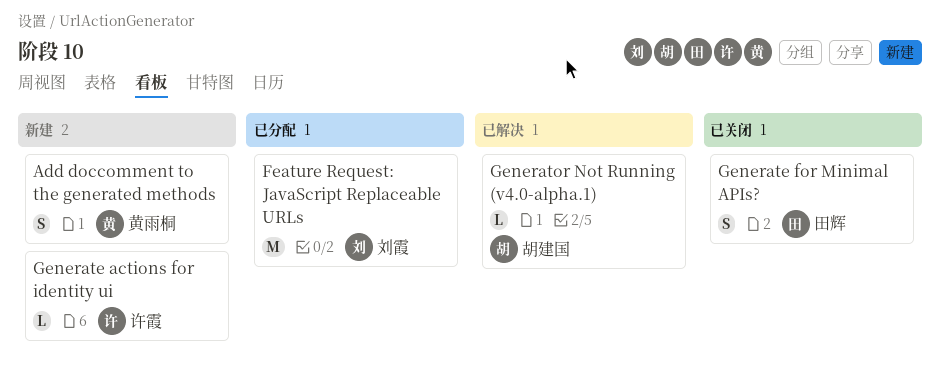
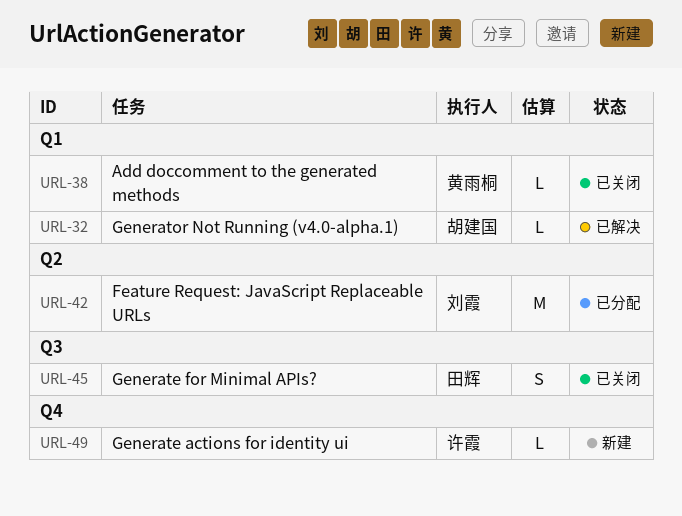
Add doccomment to the generated methods, status: 新建 -> 已关闭
Add doccomment to the generated methods, estimate: S -> L

